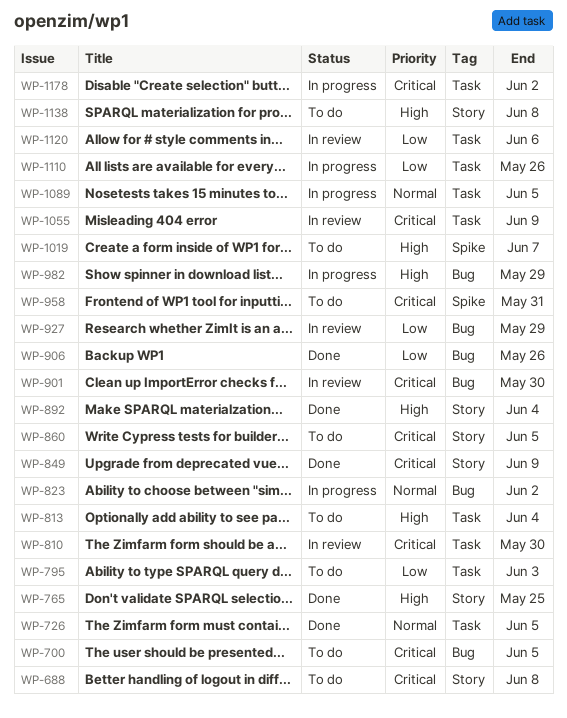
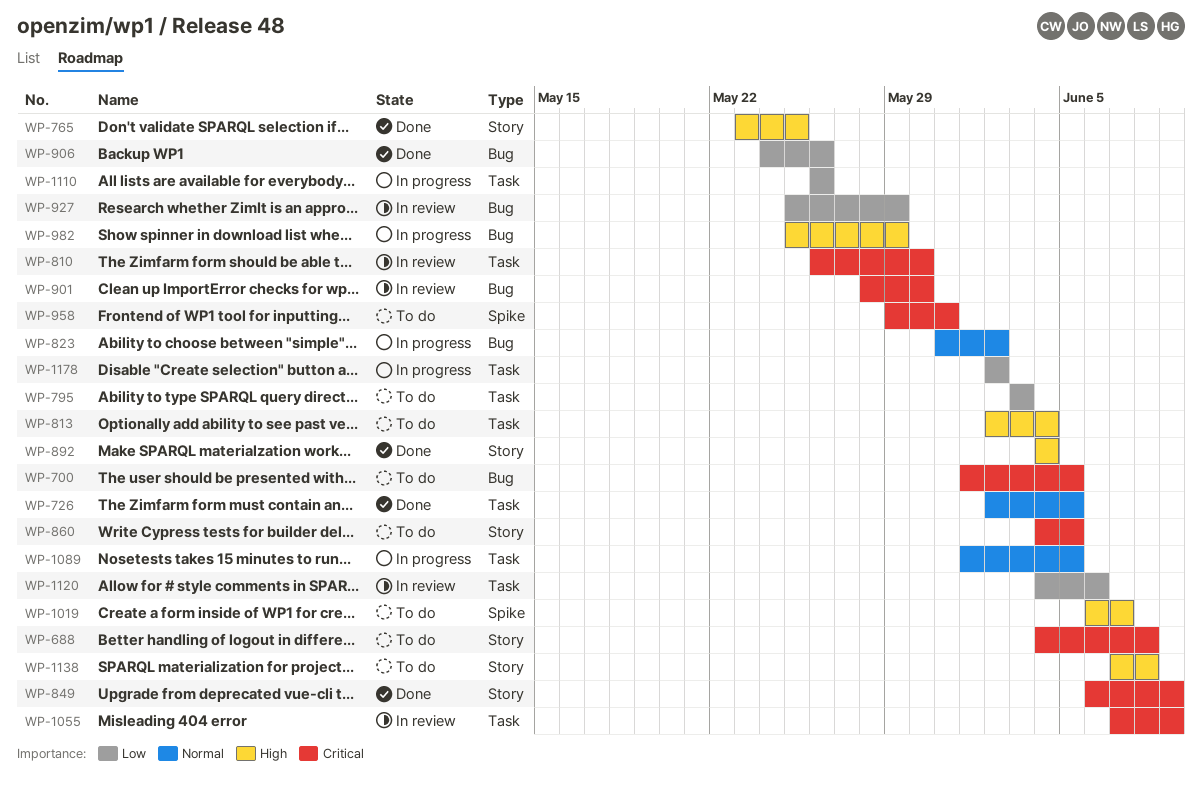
WP-1178, priority: Critical -> Low

